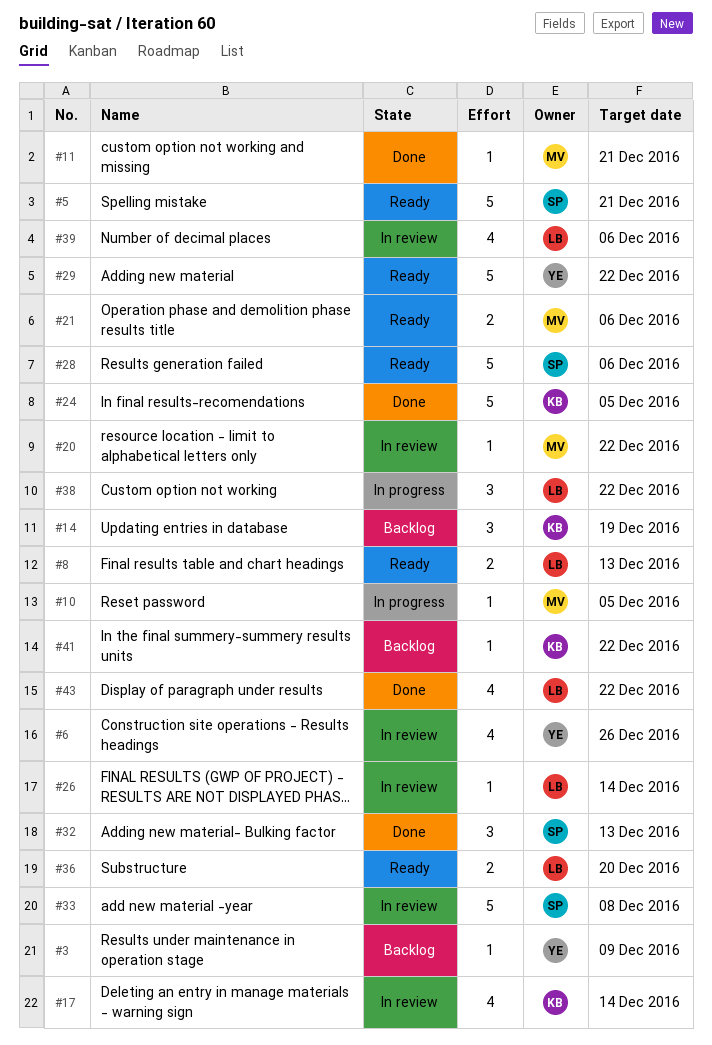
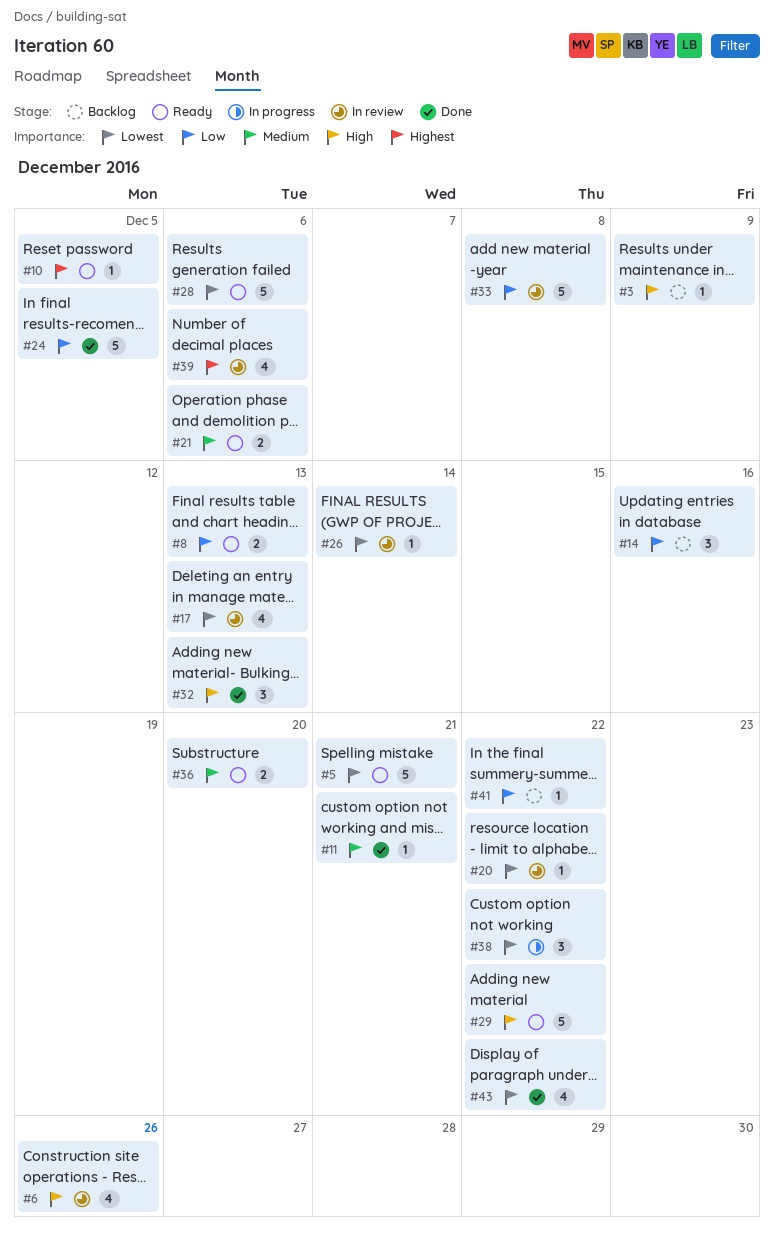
#10, status: In progress -> Ready
#14, due: Dec 19 -> Dec 16
#17, due: Dec 14 -> Dec 13

